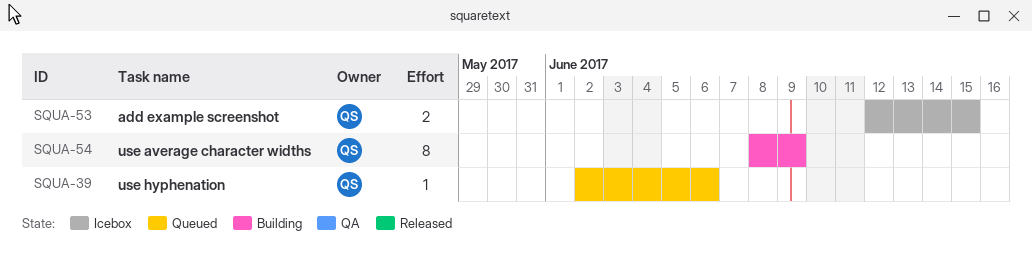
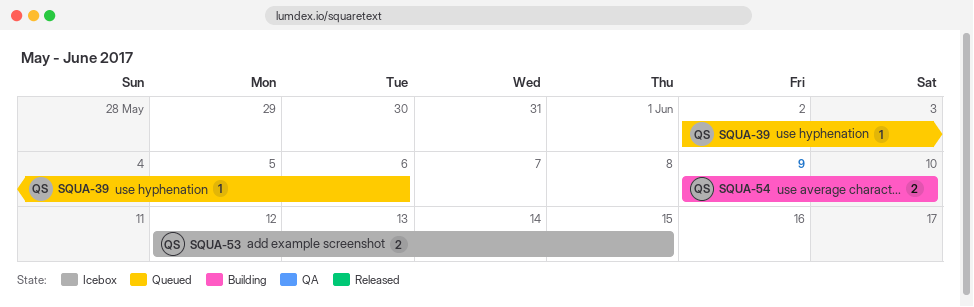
SQUA-54, estimate: 8 -> 2
SQUA-54, start: Jun 8 -> Jun 9
SQUA-54, due: Jun 9 -> Jun 10

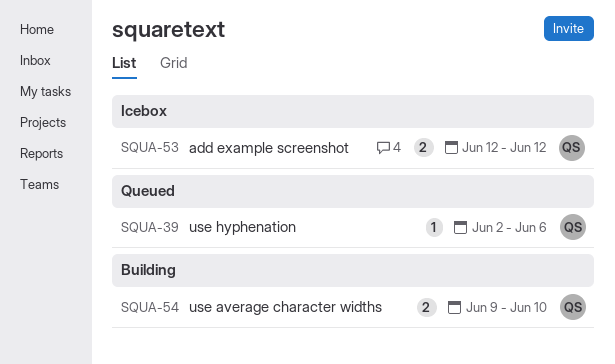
SQUA-53, due: Jun 15 -> Jun 12

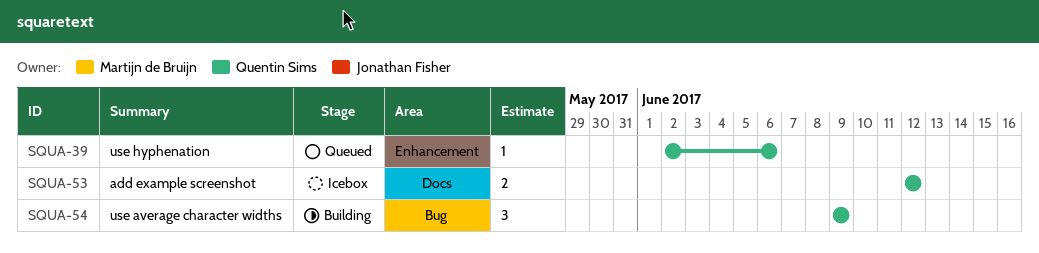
SQUA-54, estimate: 2 -> 3
SQUA-54, due: Jun 10 -> Jun 9

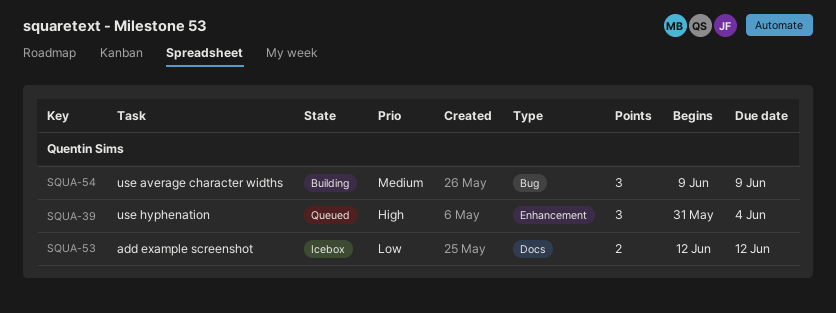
SQUA-39, estimate: 1 -> 3
SQUA-39, start: Jun 2 -> May 31
SQUA-39, due: Jun 6 -> Jun 4

